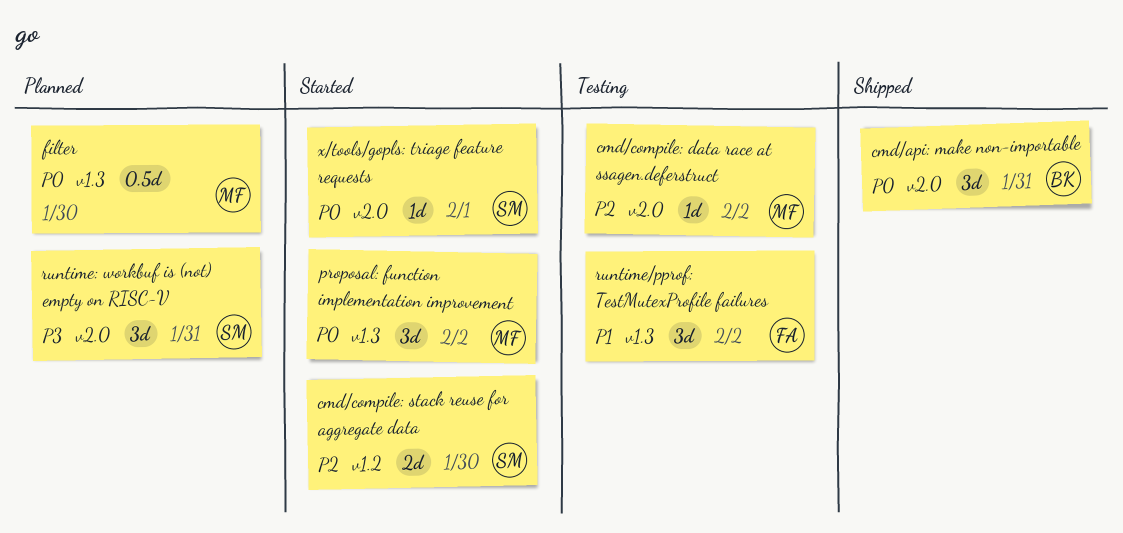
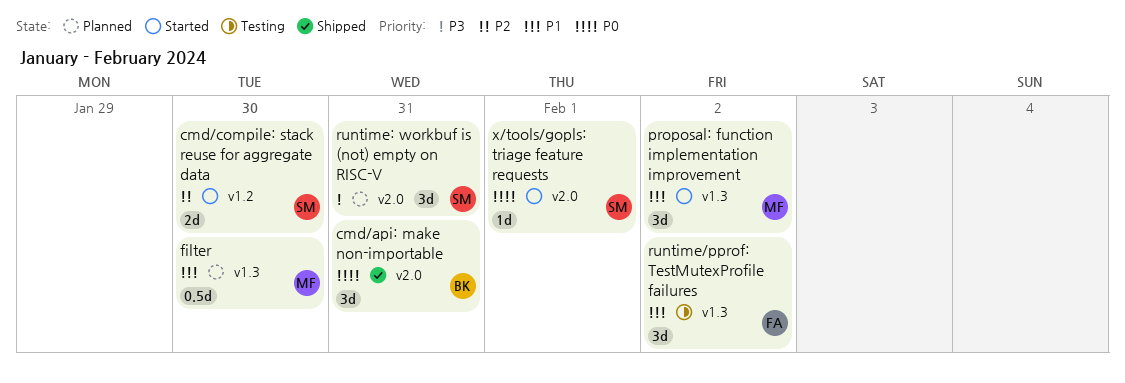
cmd/compile: data race at ssagen.deferstruct: present -> none
filter, priority: P0 -> P1
proposal: function implementation improvement, priority: P0 -> P1

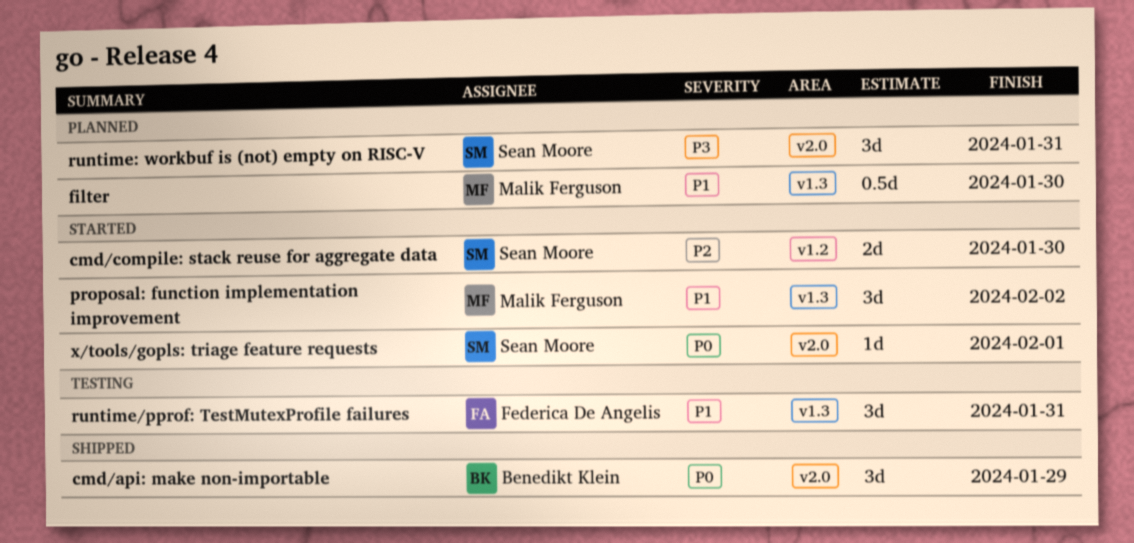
cmd/api: make non-importable, due: Jan 31 -> Jan 29
runtime/pprof: TestMutexProfile failures, due: Feb 2 -> Jan 31

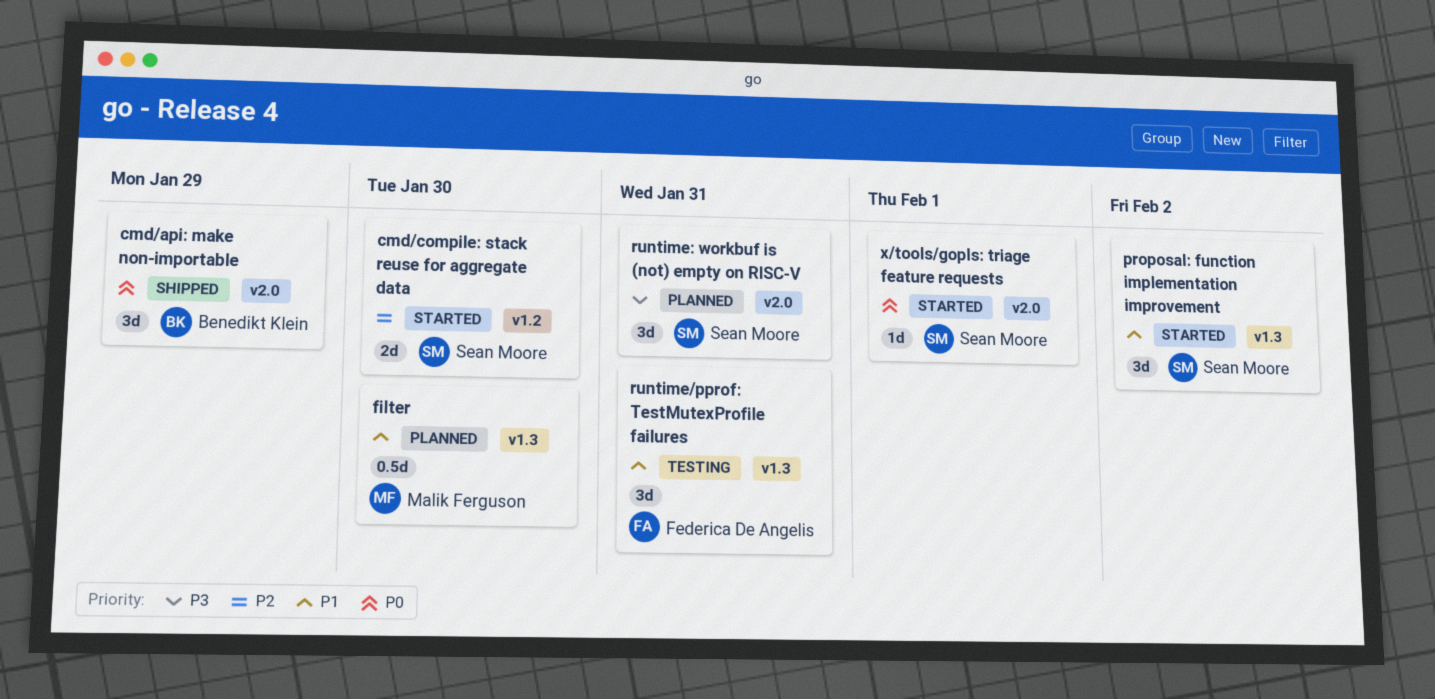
proposal: function implementation improvement, owner: Malik Ferguson -> Sean Moore

